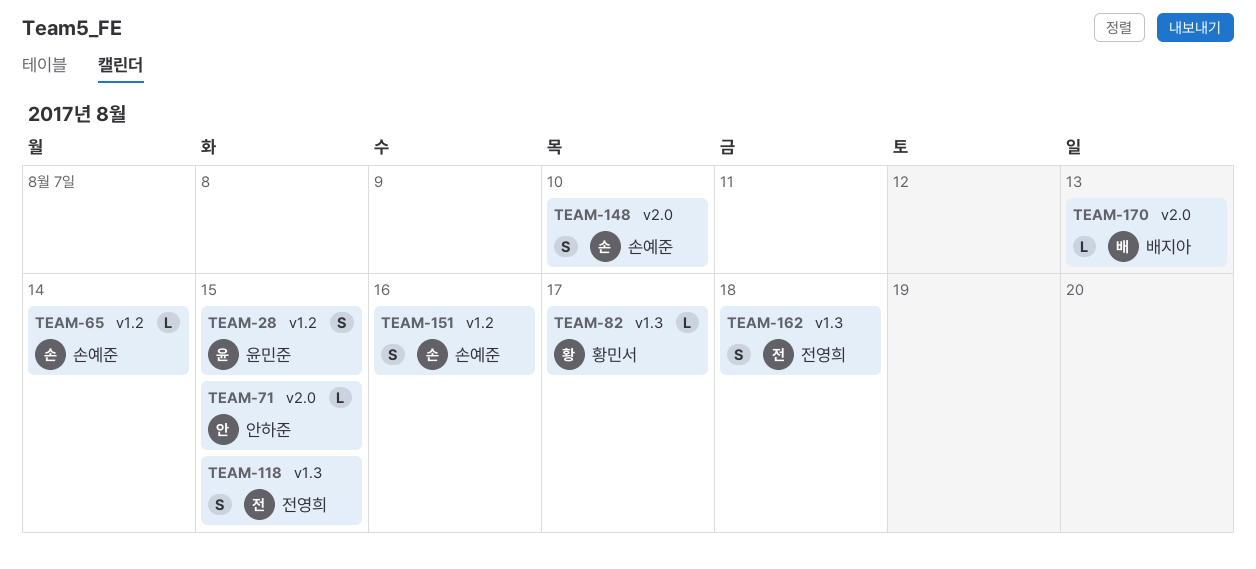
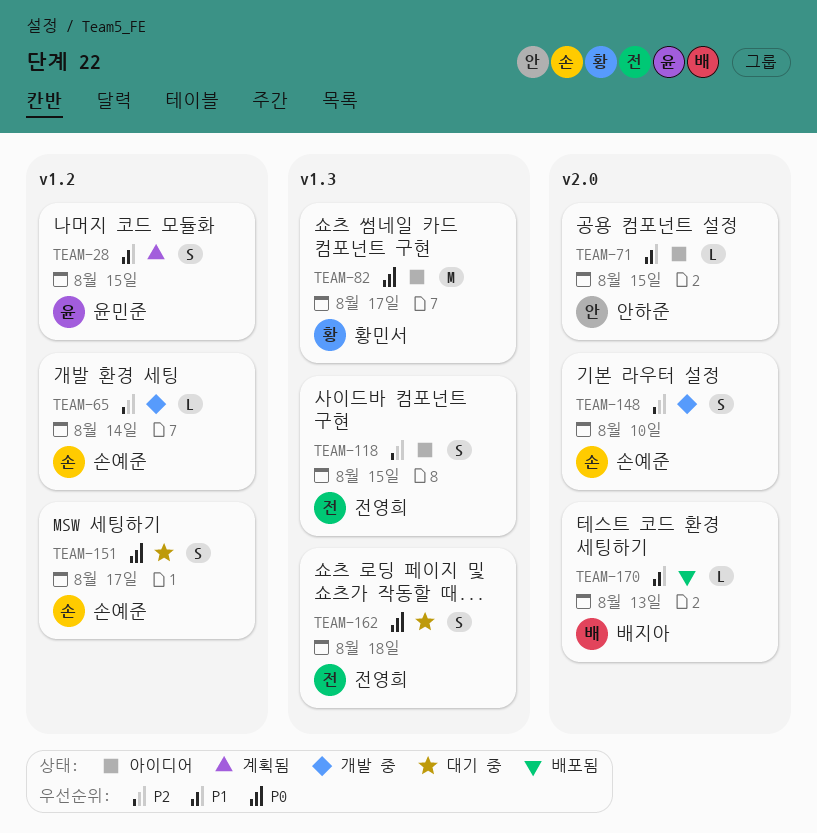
TEAM-82, estimate: L -> M
TEAM-151, due: Aug 16 -> Aug 17

